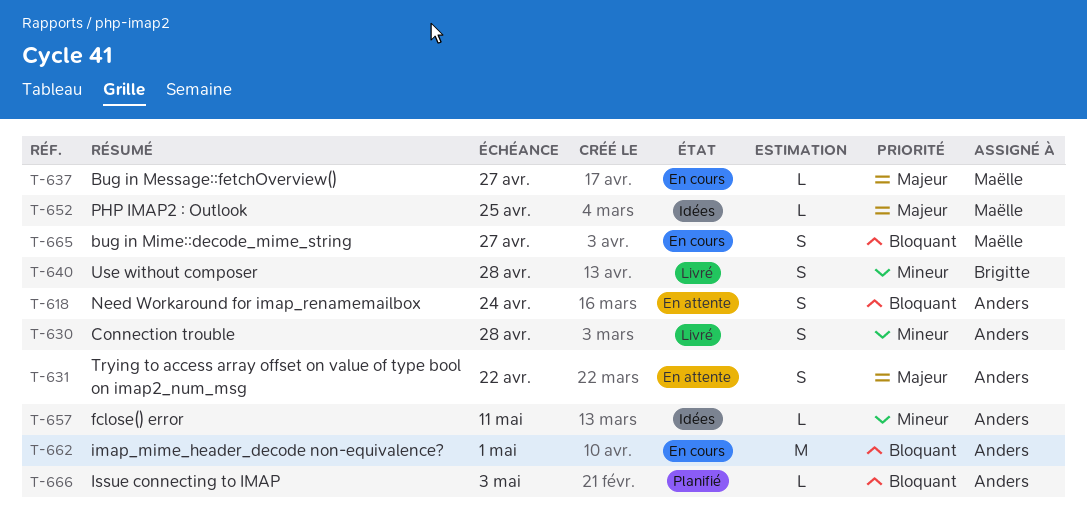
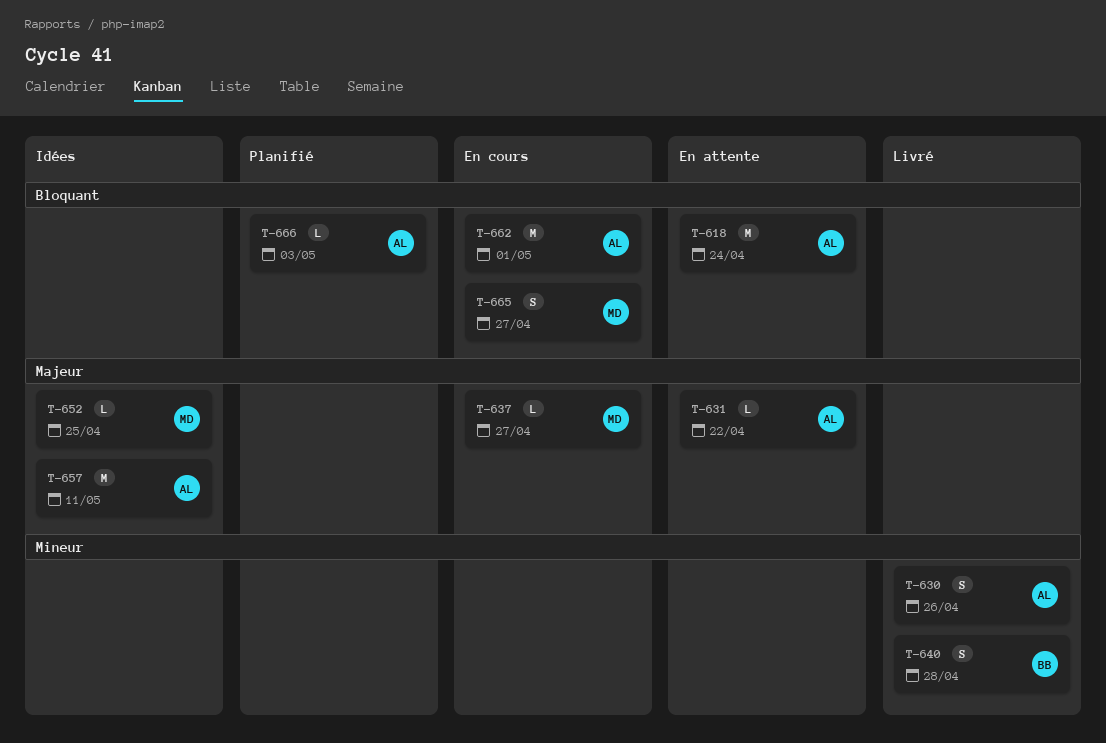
T-618, estimate: S -> M
T-630, due: Apr 28 -> Apr 26
T-631, estimate: S -> L
T-657, priority: Mineur -> Majeur
T-657, estimate: L -> M

